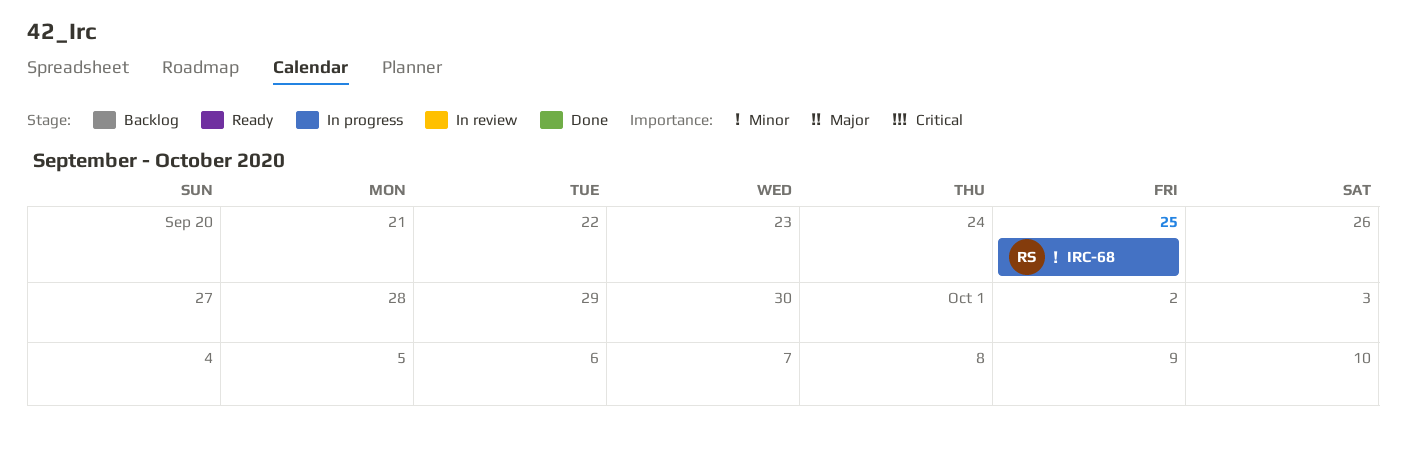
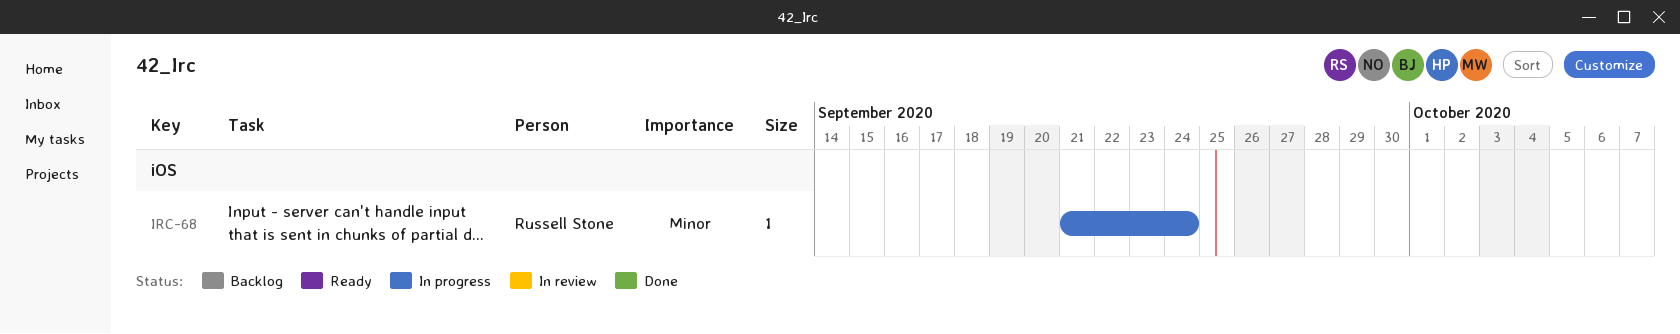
IRC-68, start: Sep 25 -> Sep 21
IRC-68, due: Sep 25 -> Sep 24

